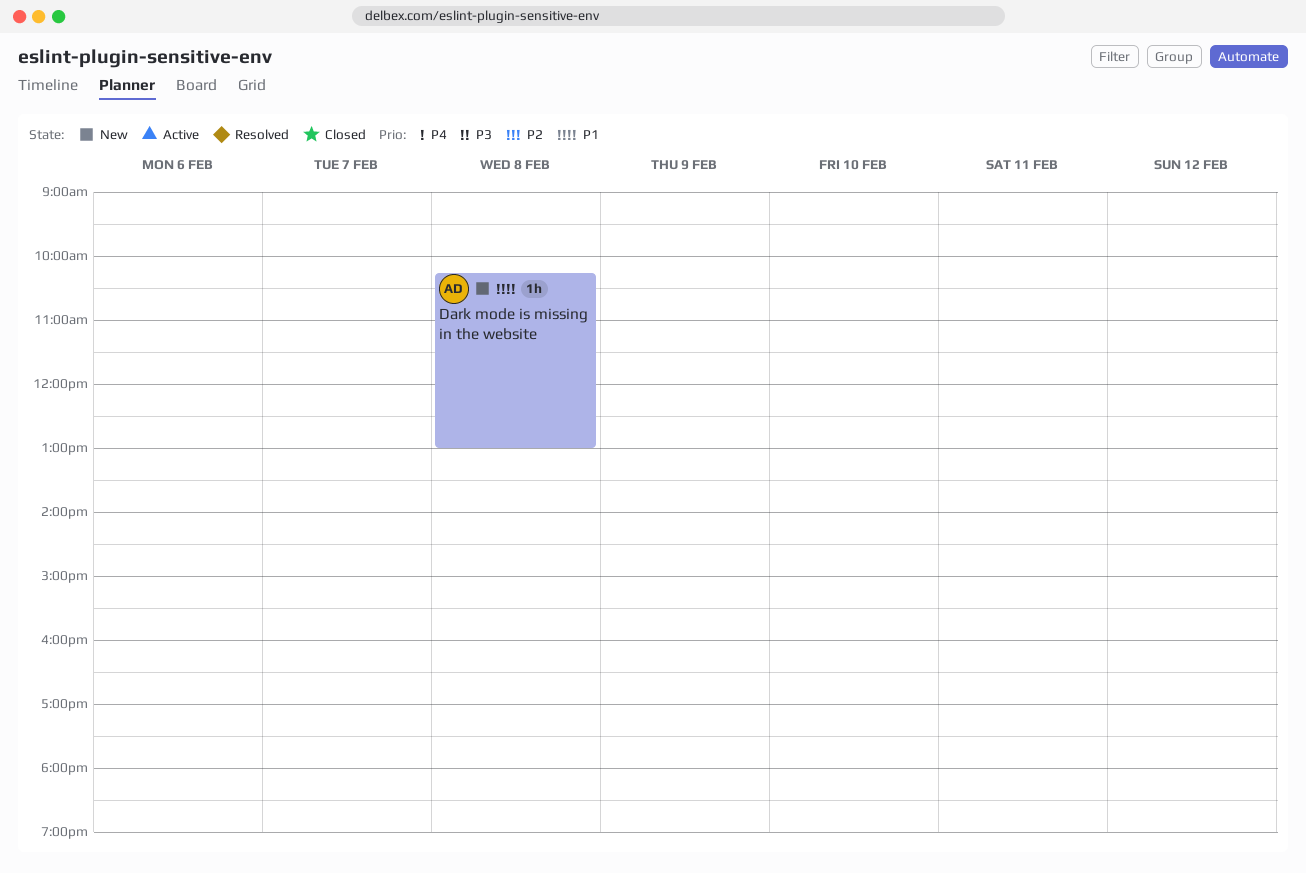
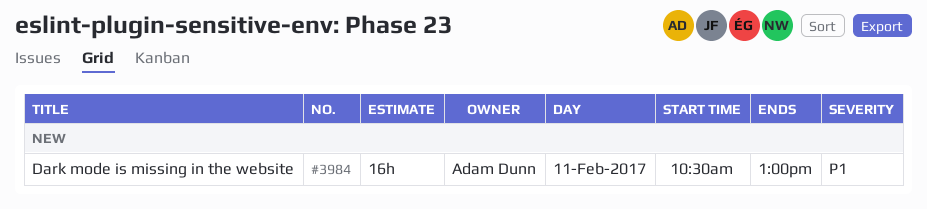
Dark mode is missing in the website, estimate: 1h -> 16h
Dark mode is missing in the website, day: Feb 8 -> Feb 11
Dark mode is missing in the website, begins: 10:15 -> 10:30

